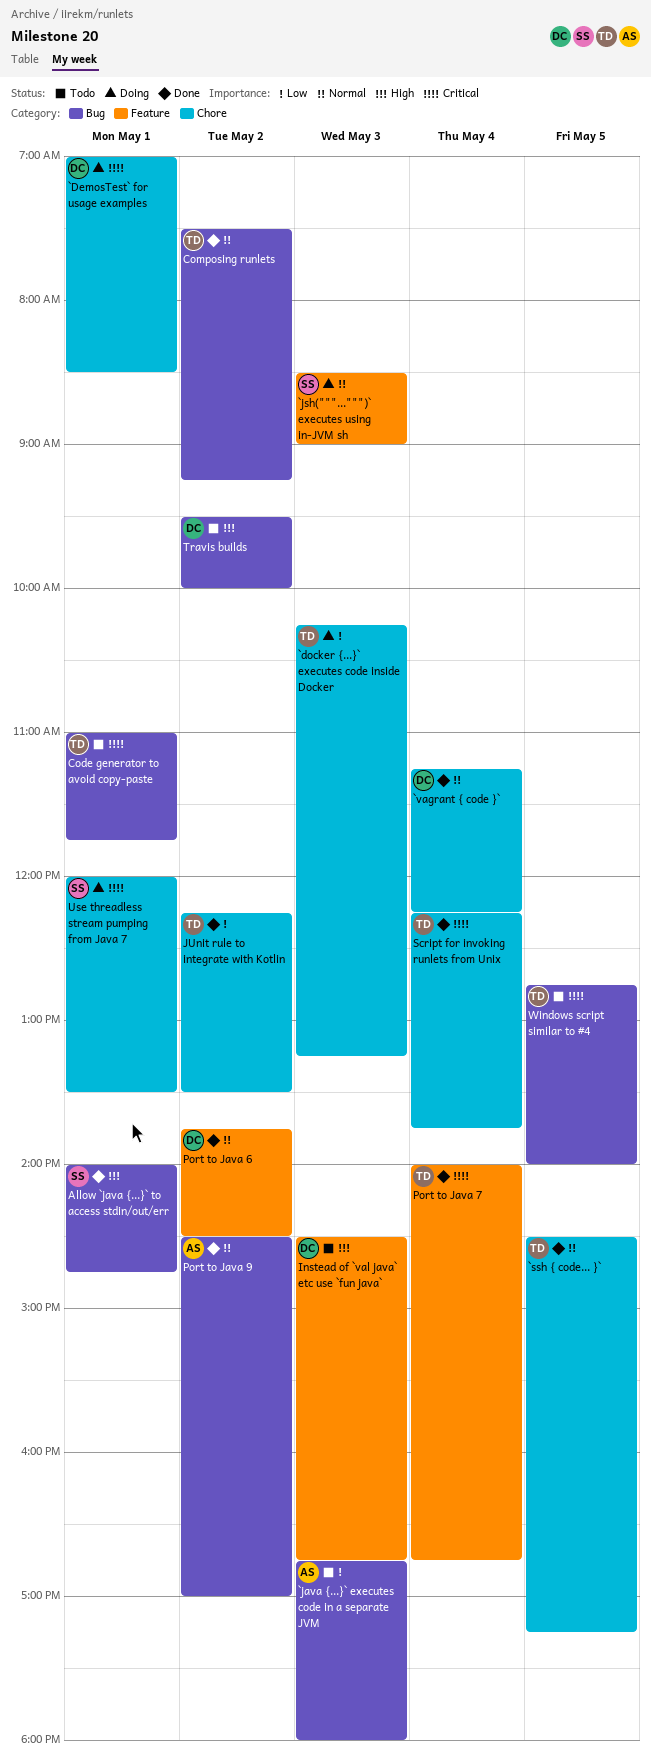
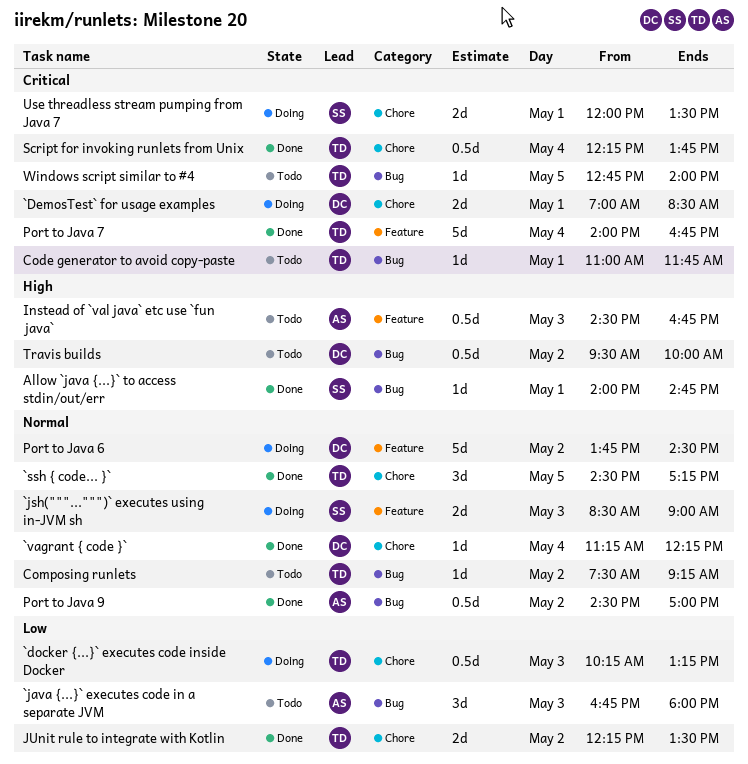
Composing runlets, status: Done -> Todo
Instead of `val java` etc use `fun java`, owner: DC -> AS
Port to Java 6, status: Done -> Doing

